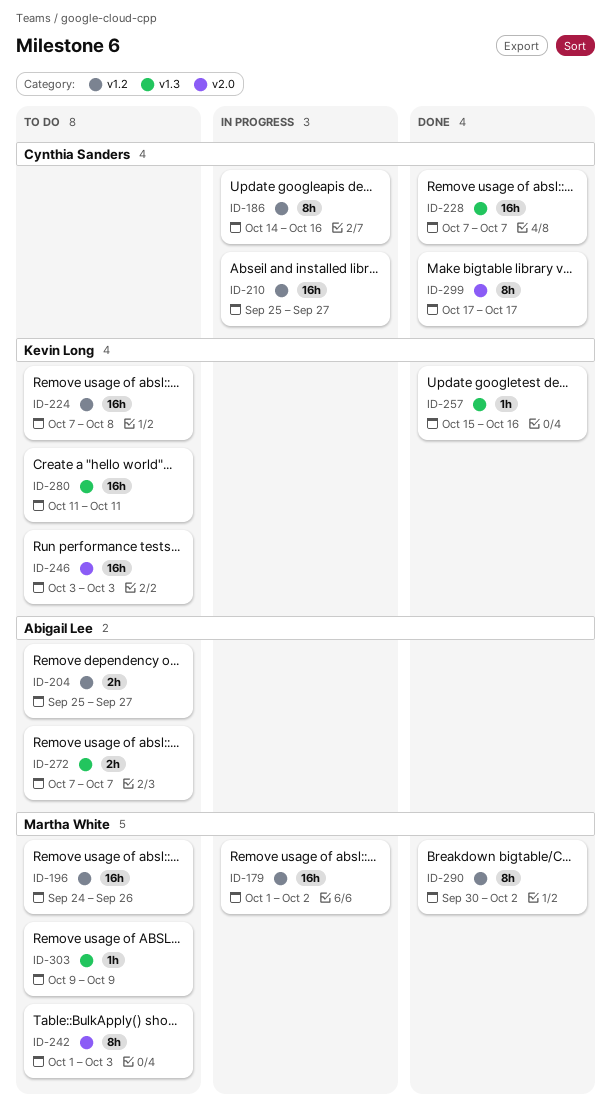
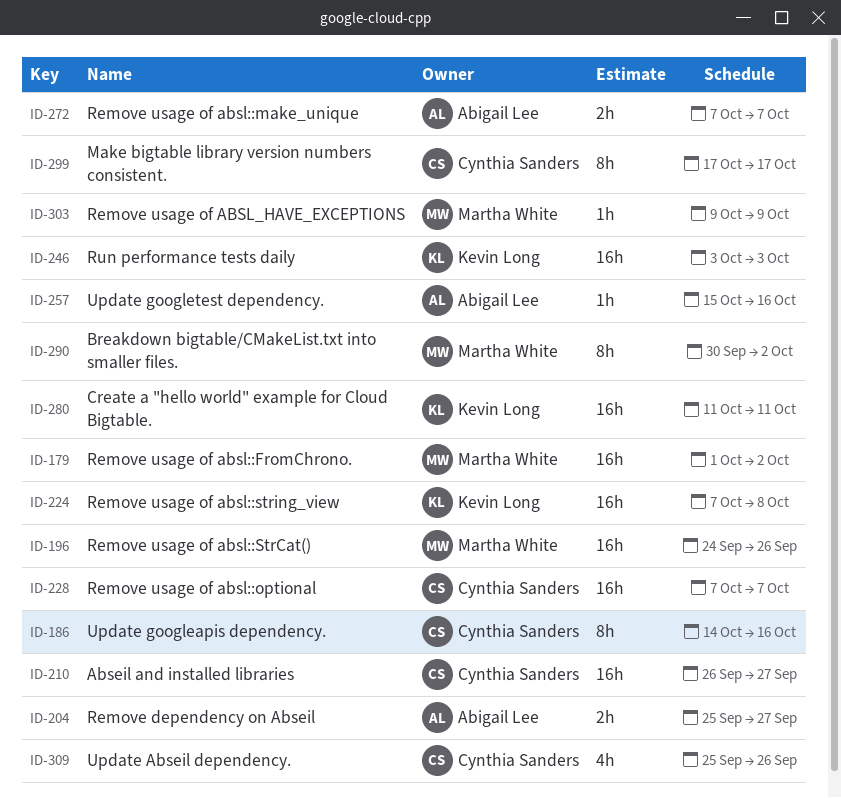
ID-210, start: Sep 25 -> Sep 26
ID-242: present -> none
ID-257, owner: Kevin Long -> Abigail Lee
ID-309: none -> present

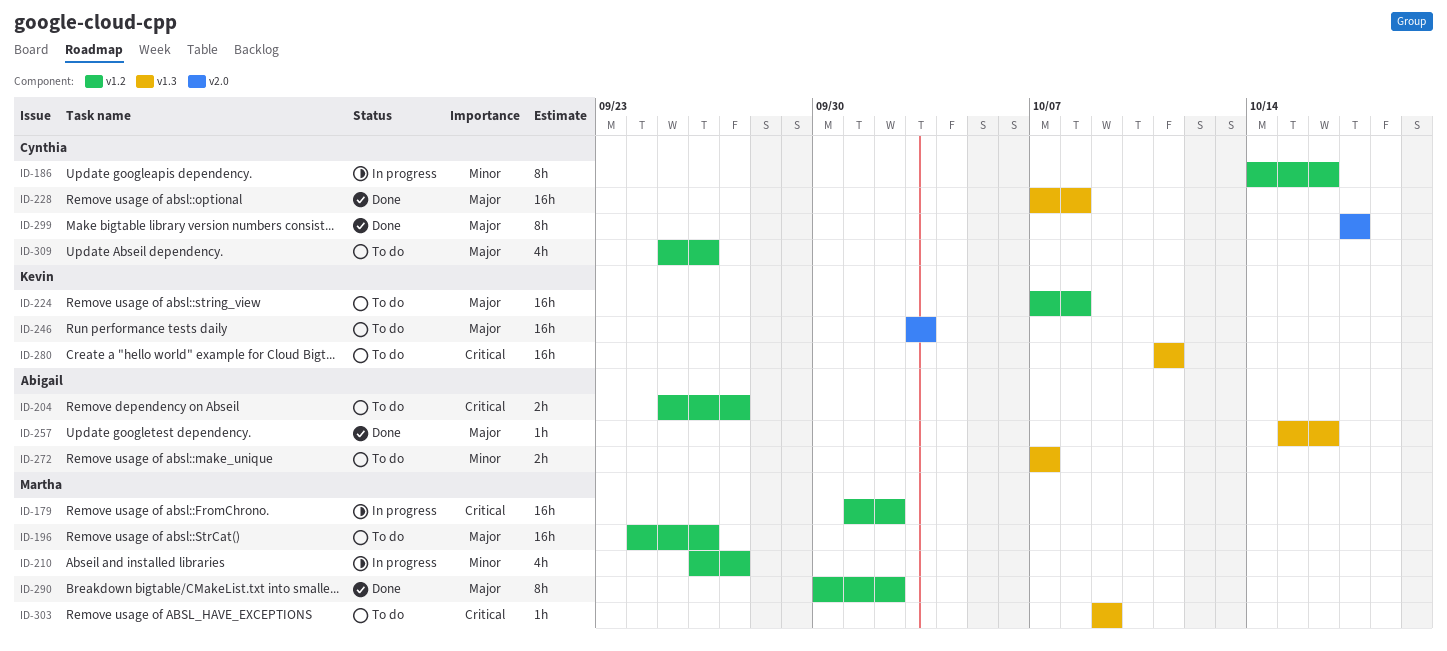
ID-210, owner: Cynthia Sanders -> Martha White
ID-210, estimate: 16h -> 4h
ID-228, due: Oct 7 -> Oct 8

